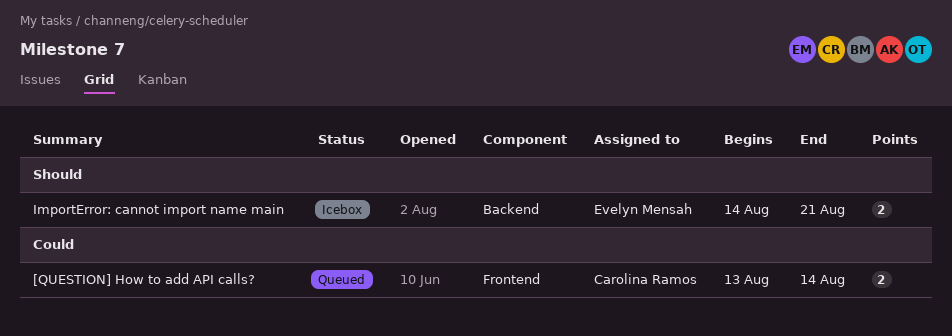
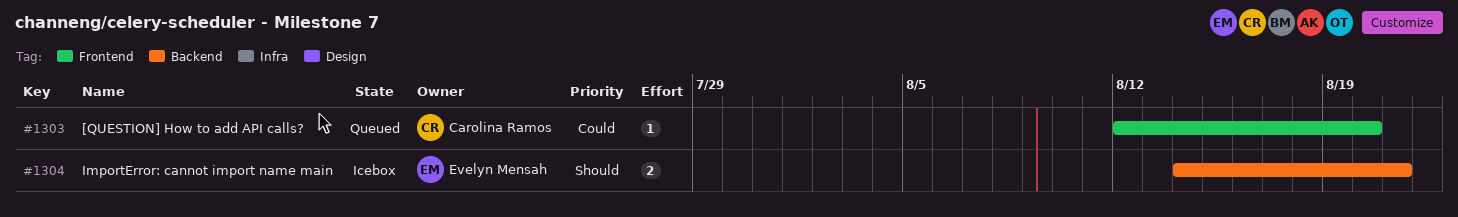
[QUESTION] How to add API calls?, estimate: 2 -> 1
[QUESTION] How to add API calls?, start: Aug 13 -> Aug 12
[QUESTION] How to add API calls?, due: Aug 14 -> Aug 20

